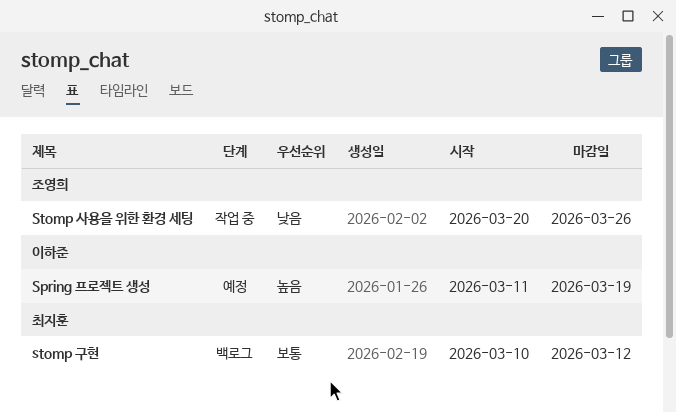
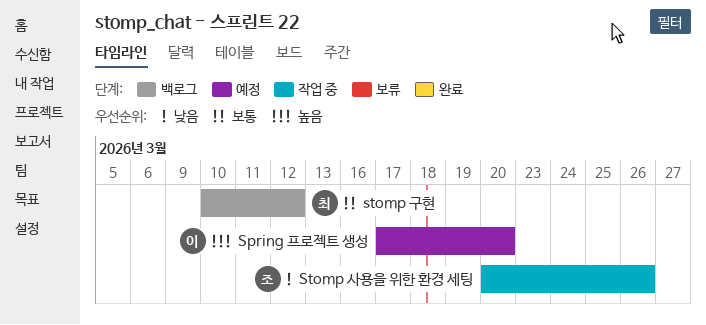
Spring 프로젝트 생성, start: Mar 11 -> Mar 17
Spring 프로젝트 생성, due: Mar 19 -> Mar 20

